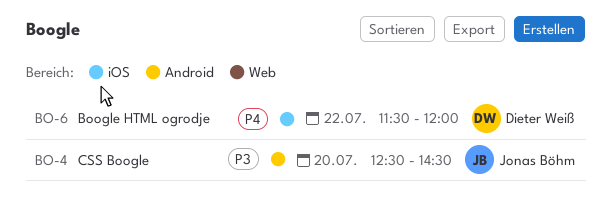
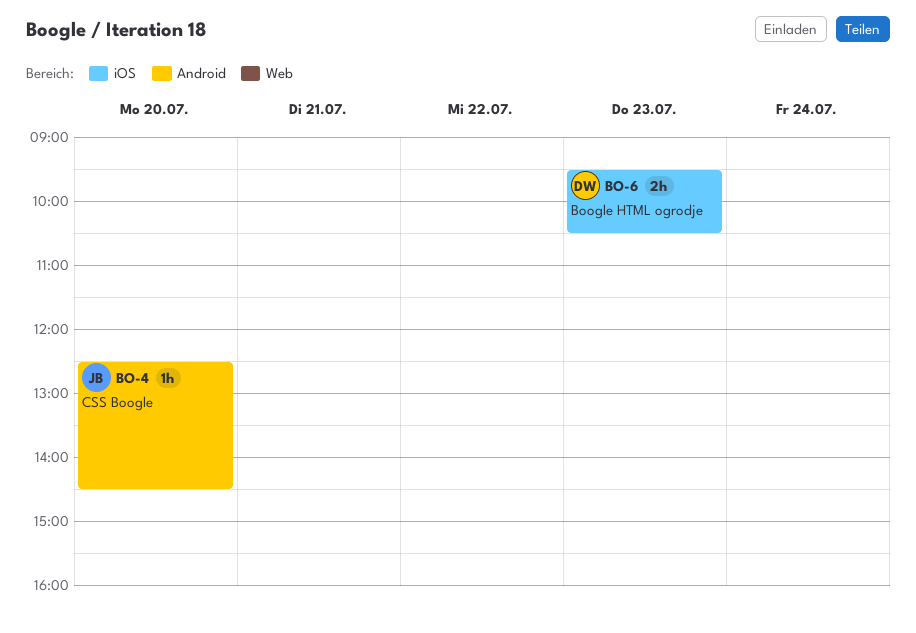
BO-6, day: Jul 22 -> Jul 23
BO-6, begins: 11:30 -> 09:30
BO-6, ends: 12:00 -> 10:30

